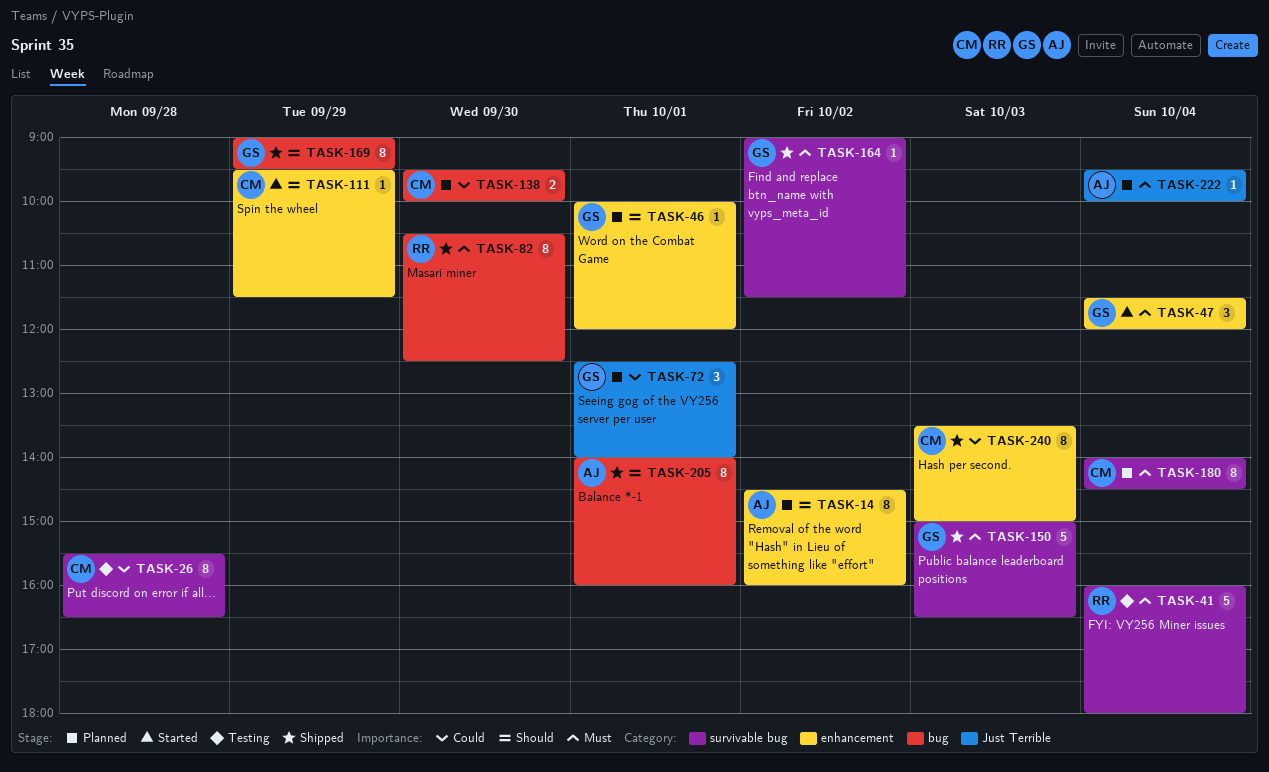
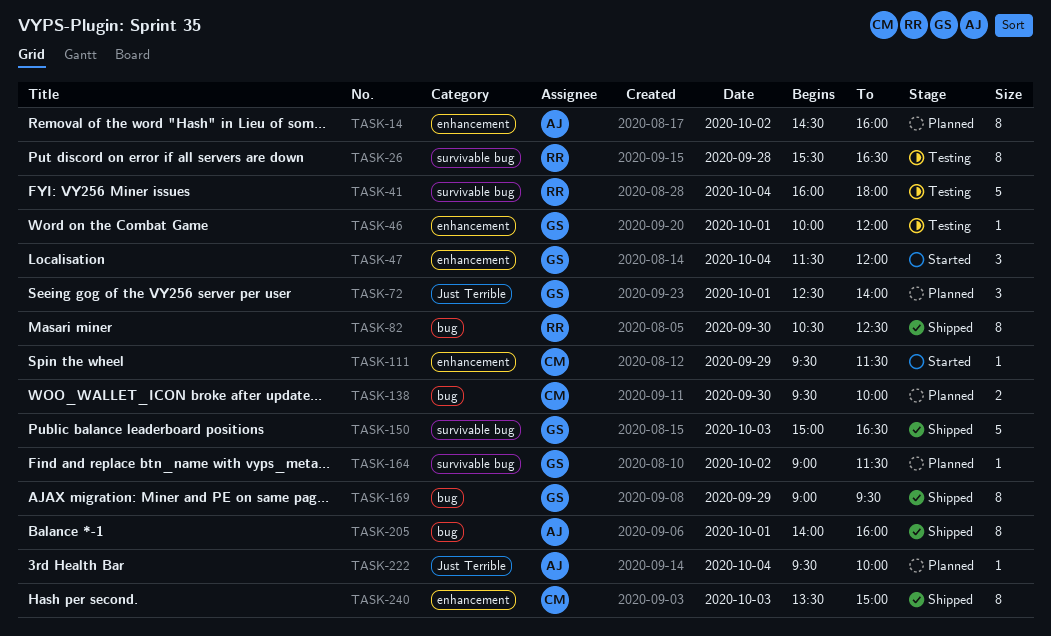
TASK-26, owner: CM -> RR
TASK-46, status: Planned -> Testing
TASK-164, status: Shipped -> Planned
TASK-180: present -> none

